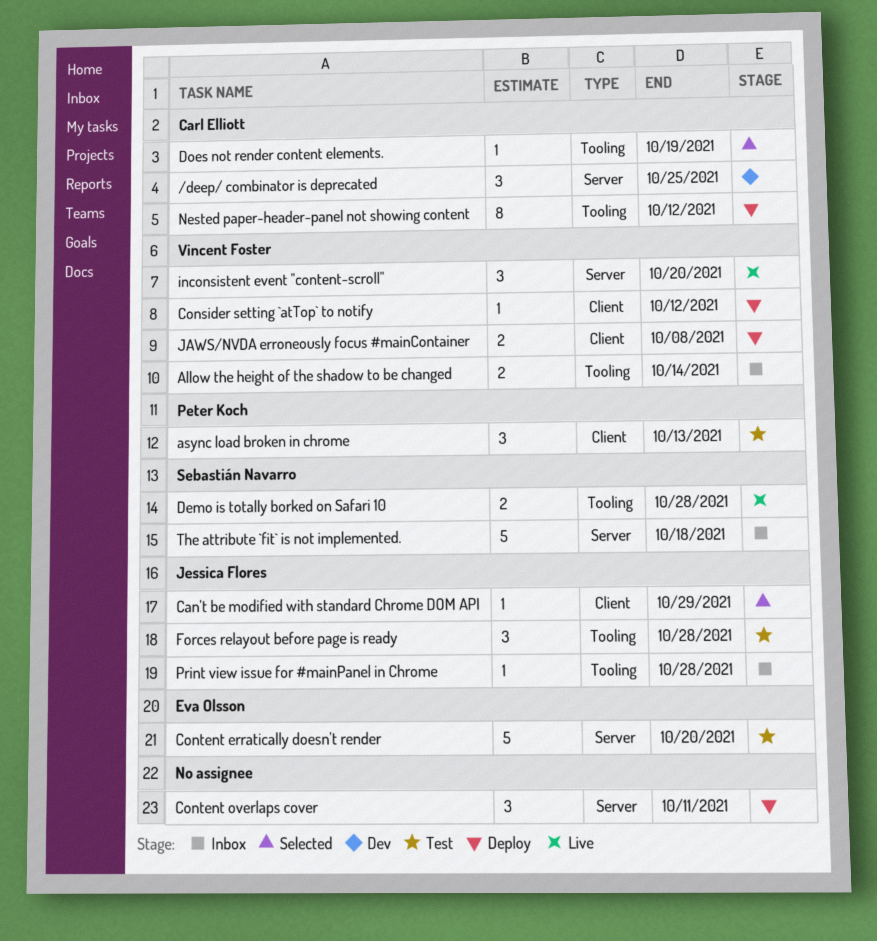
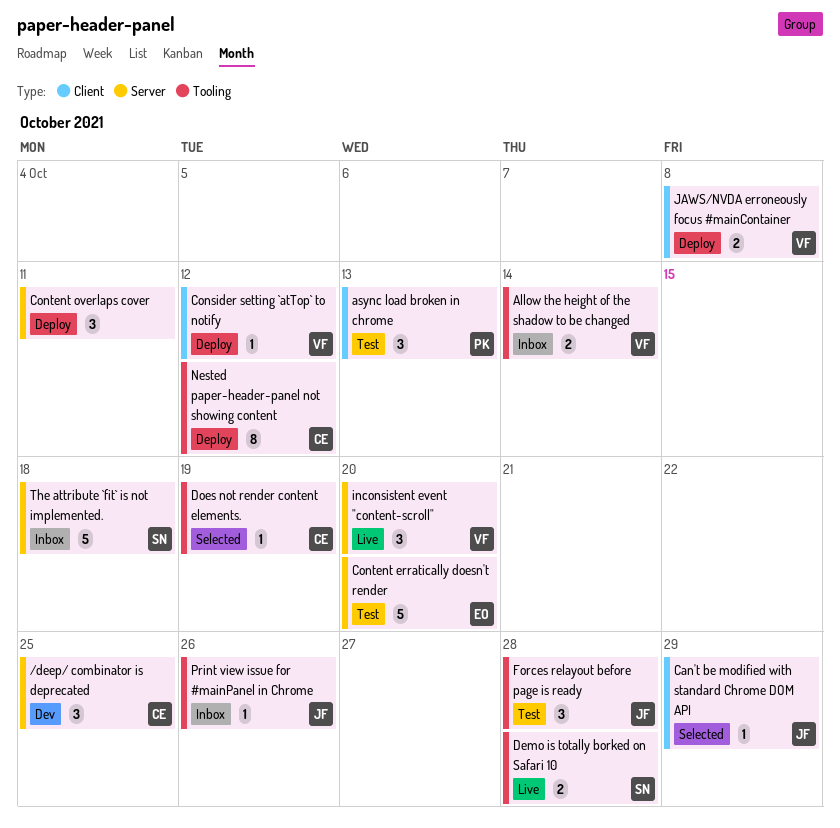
Print view issue for #mainPanel in Chrome, due: Oct 28 -> Oct 26

